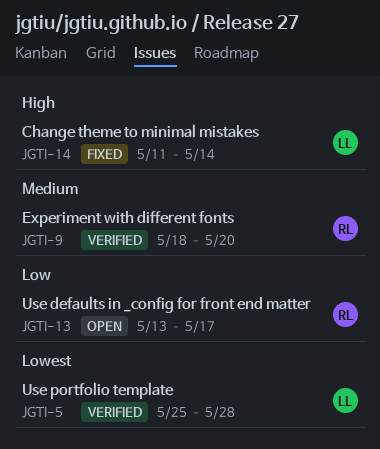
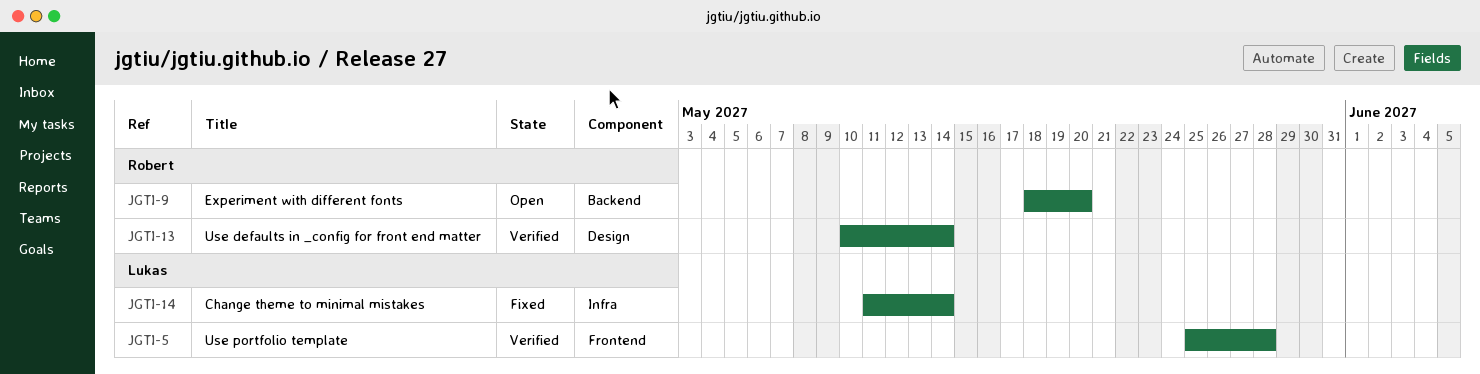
JGTI-9, status: Verified -> Open
JGTI-13, status: Open -> Verified
JGTI-13, start: May 13 -> May 10
JGTI-13, due: May 17 -> May 14

